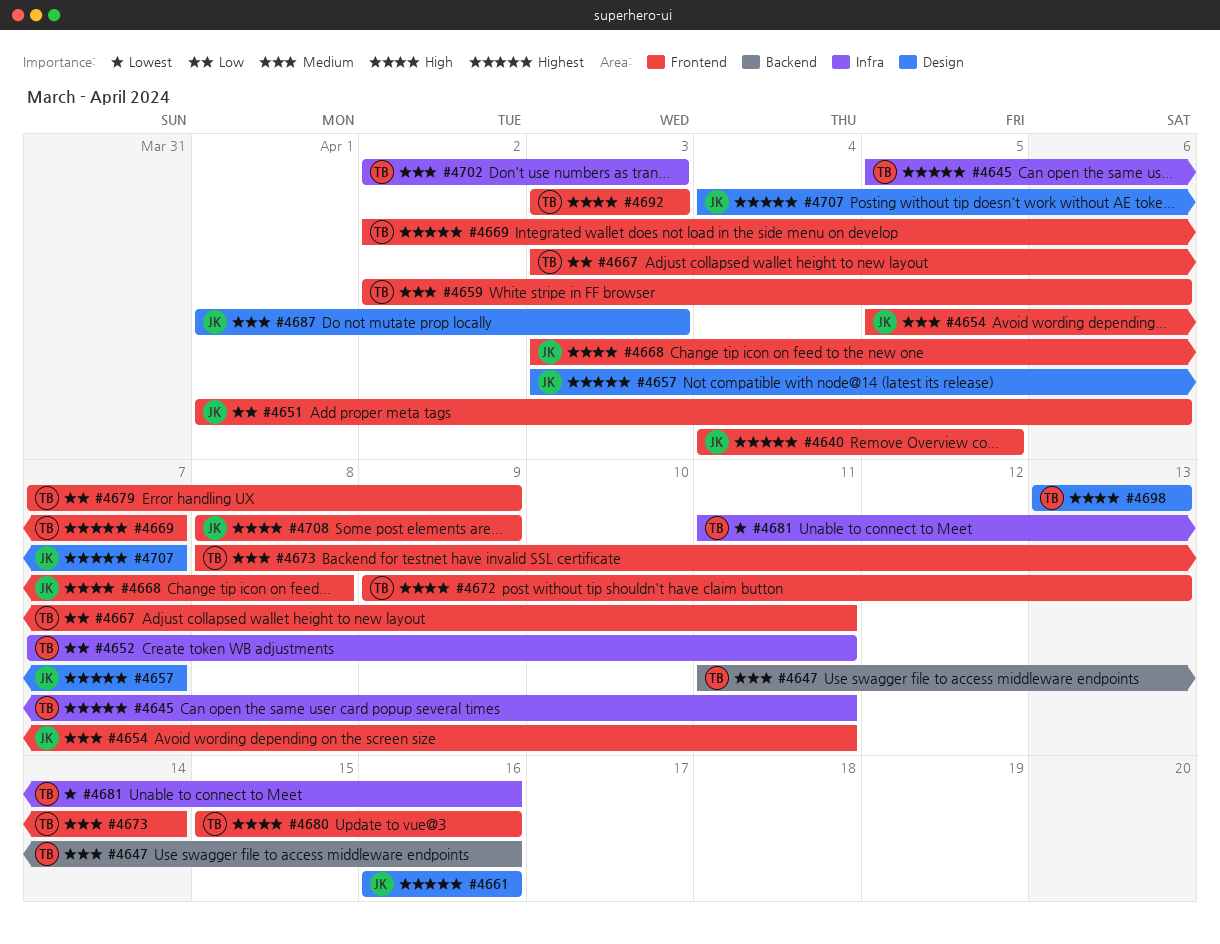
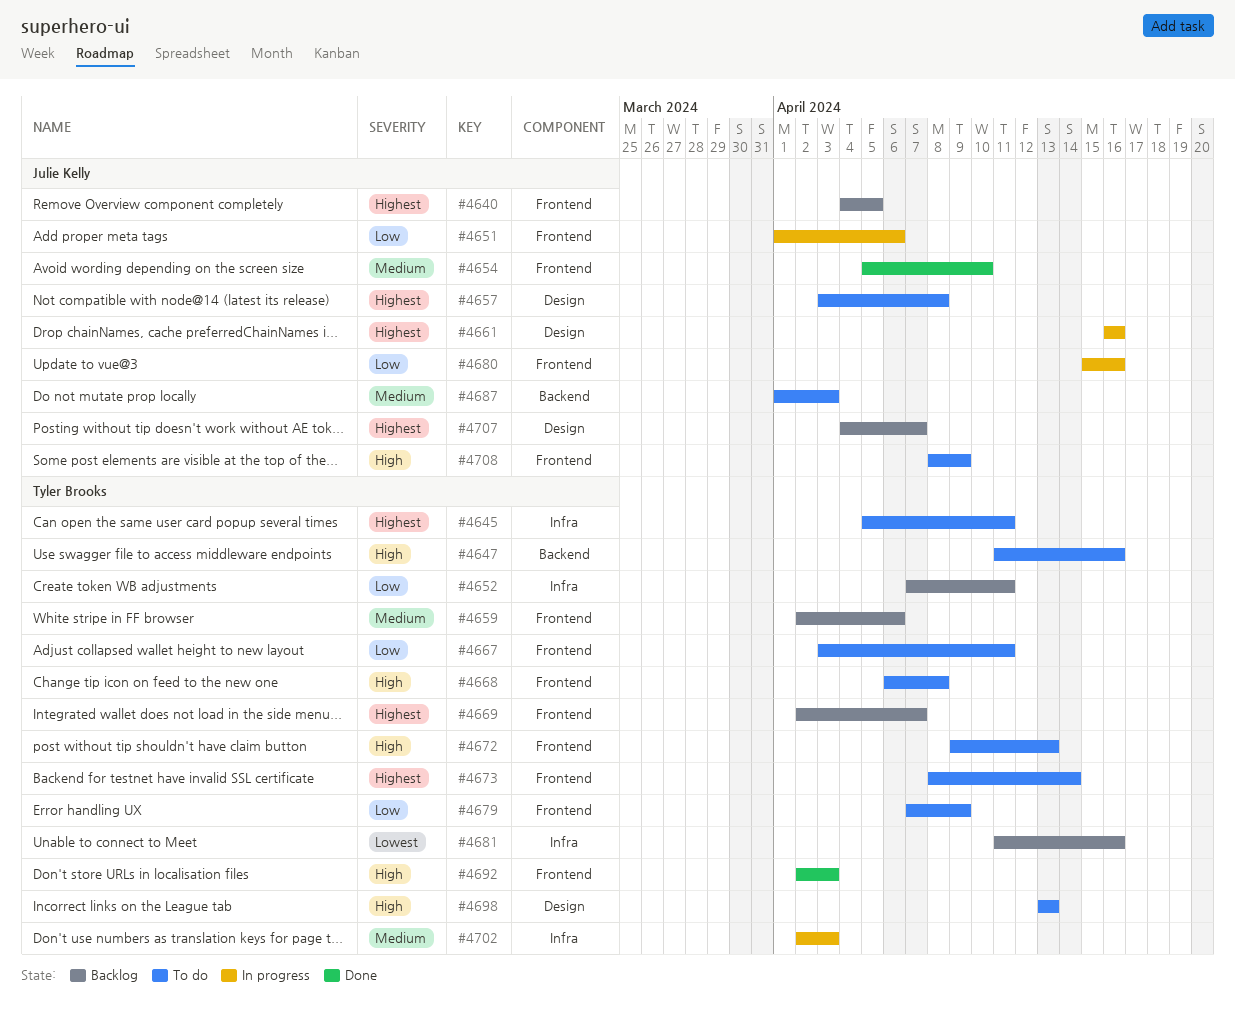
#4647, priority: Medium -> High
#4654, due: Apr 11 -> Apr 10
#4657, due: Apr 7 -> Apr 8
#4668, owner: Julie Kelly -> Tyler Brooks
#4668, start: Apr 3 -> Apr 6
#4673, priority: Medium -> Highest
#4680, owner: Tyler Brooks -> Julie Kelly
#4680, priority: High -> Low
#4687, label: Design -> Backend
#4692, start: Apr 3 -> Apr 2

